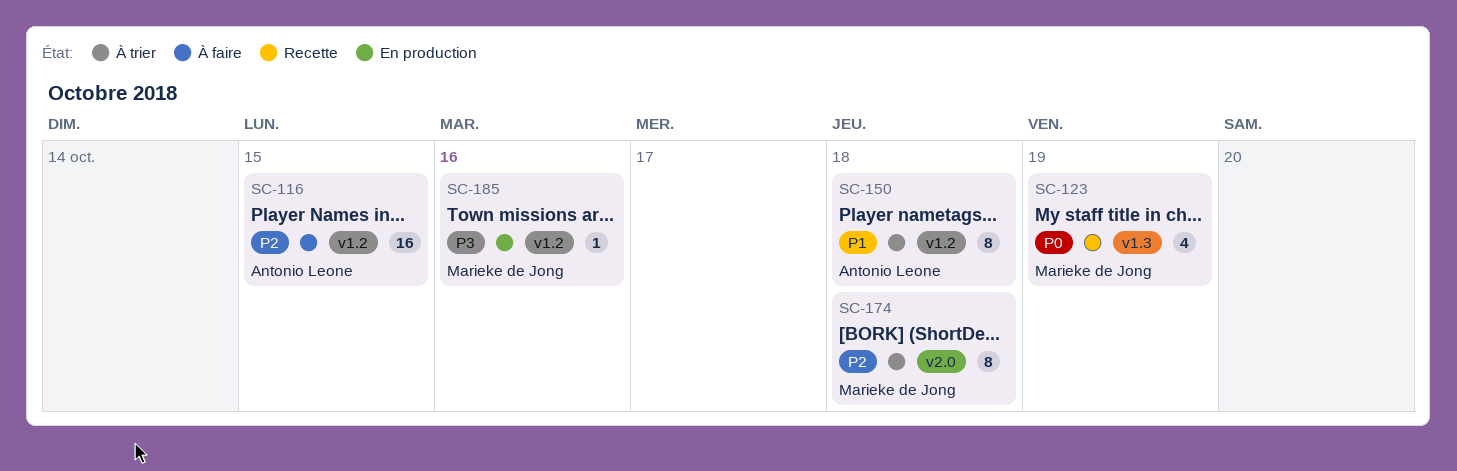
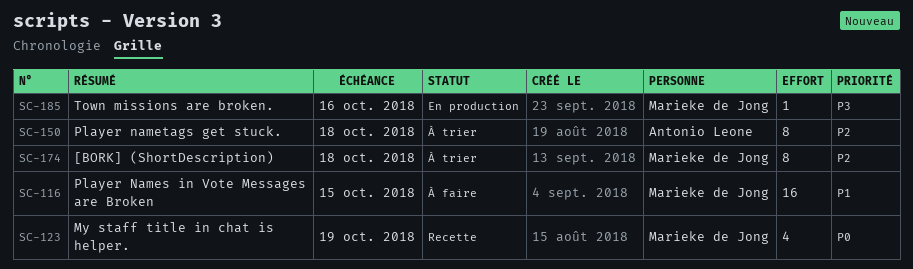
SC-116, owner: Antonio Leone -> Marieke de Jong
SC-116, priority: P2 -> P1
SC-150, priority: P1 -> P2

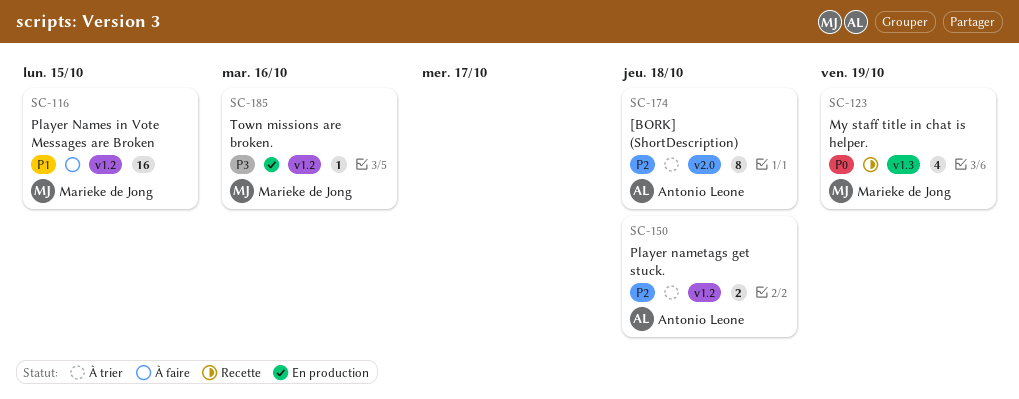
SC-150, estimate: 8 -> 2
SC-174, owner: Marieke de Jong -> Antonio Leone

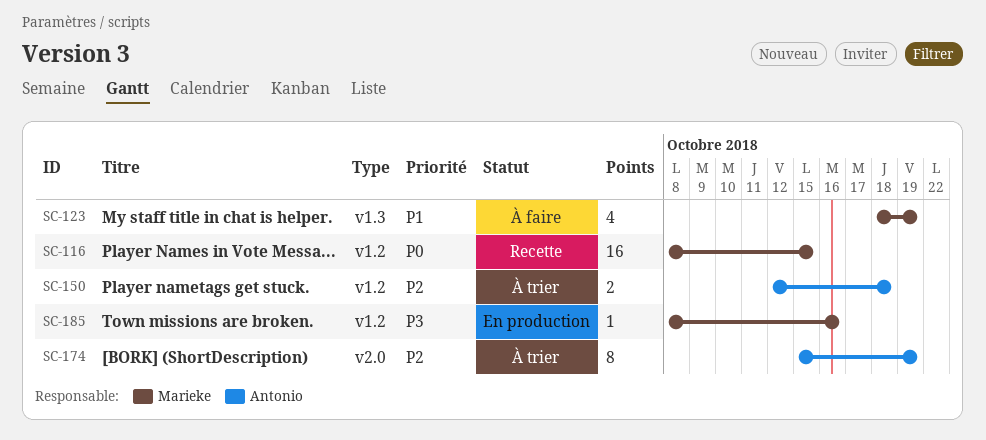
SC-116, status: À faire -> Recette
SC-116, priority: P1 -> P0
SC-123, status: Recette -> À faire
SC-123, priority: P0 -> P1
SC-174, due: Oct 18 -> Oct 19

